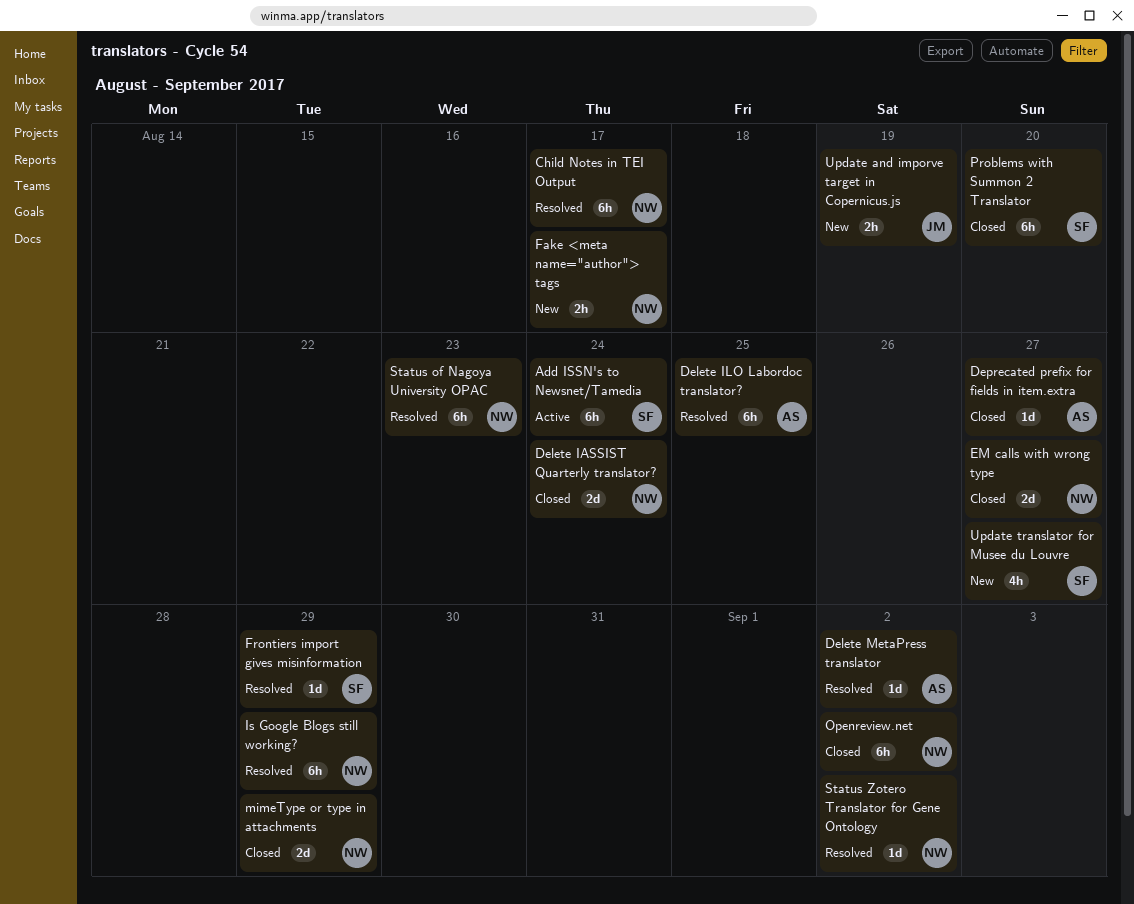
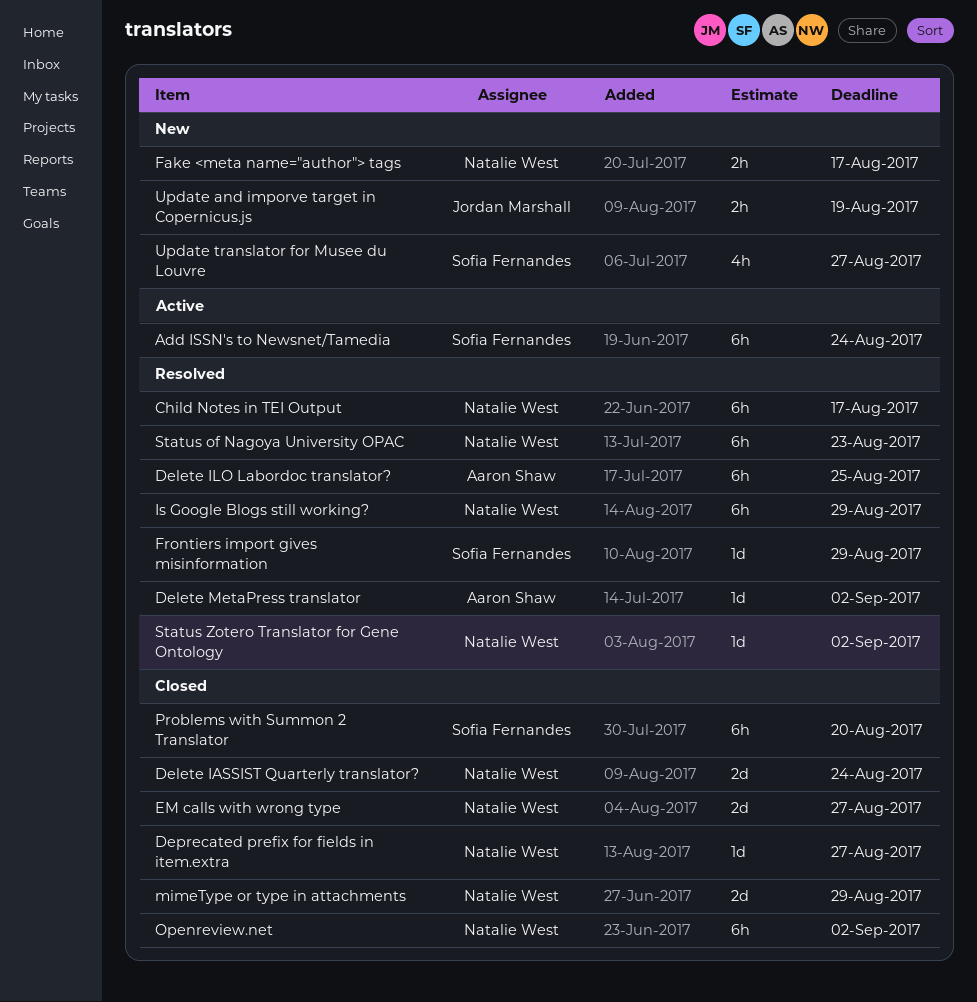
Deprecated prefix for fields in item.extra, owner: Aaron Shaw -> Natalie West

